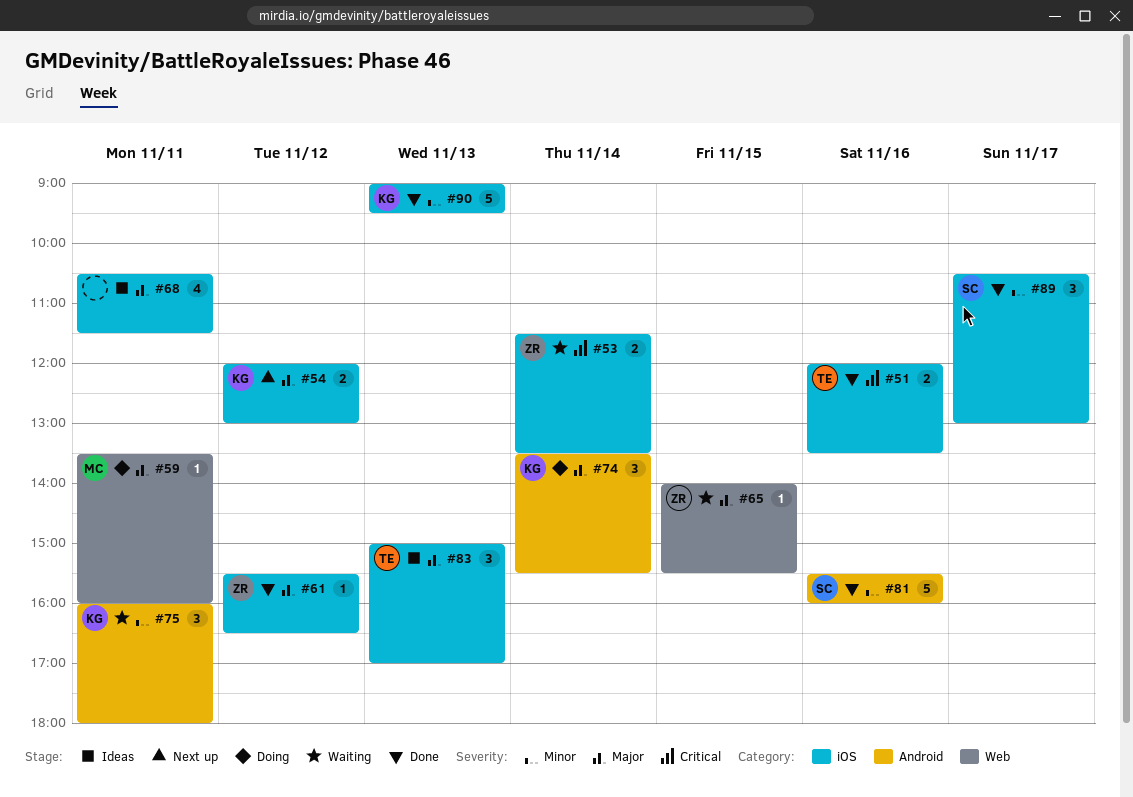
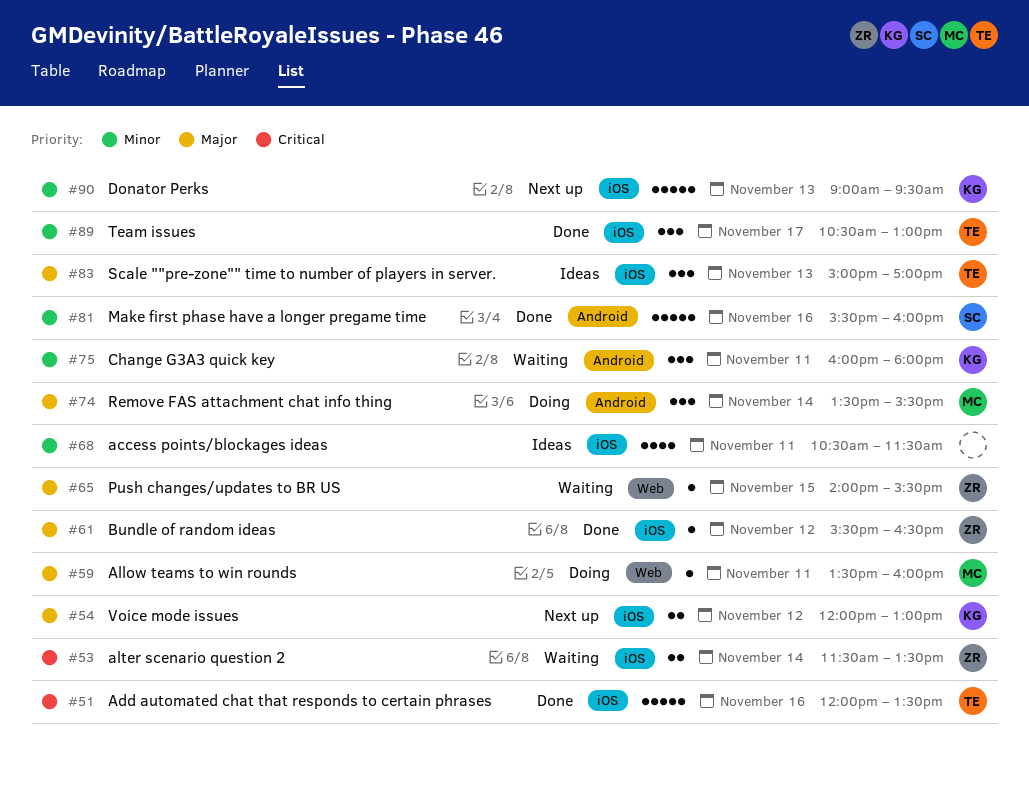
#51, estimate: 2 -> 5
#68, priority: Major -> Minor
#74, owner: KG -> MC
#89, owner: SC -> TE
#90, status: Done -> Next up

